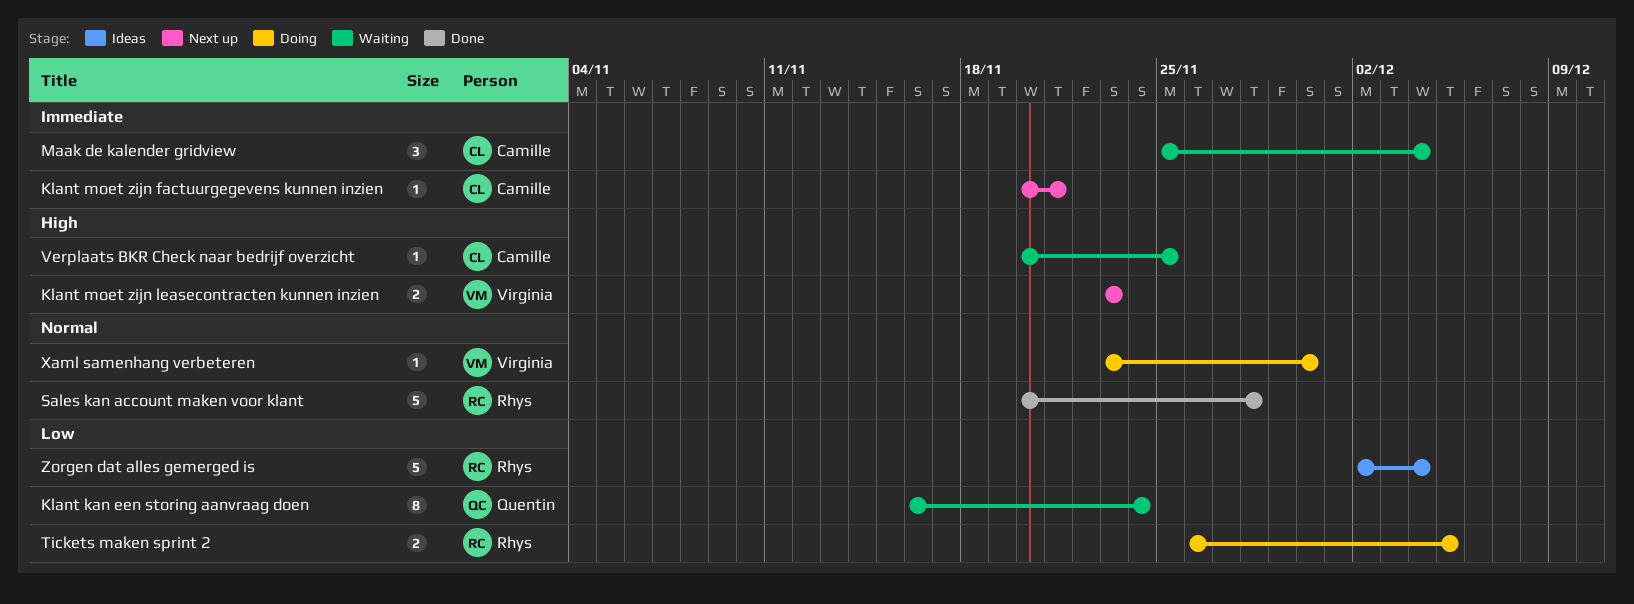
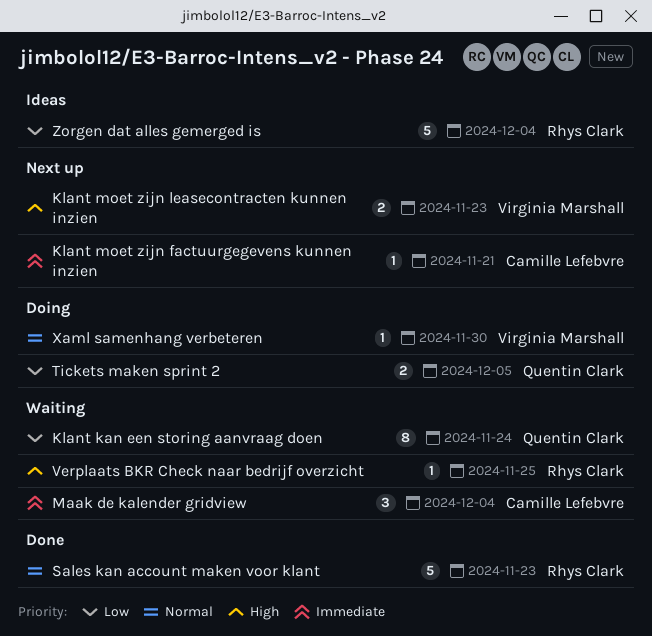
Sales kan account maken voor klant, due: Nov 28 -> Nov 23
Tickets maken sprint 2, owner: Rhys Clark -> Quentin Clark
Verplaats BKR Check naar bedrijf overzicht, owner: Camille Lefebvre -> Rhys Clark

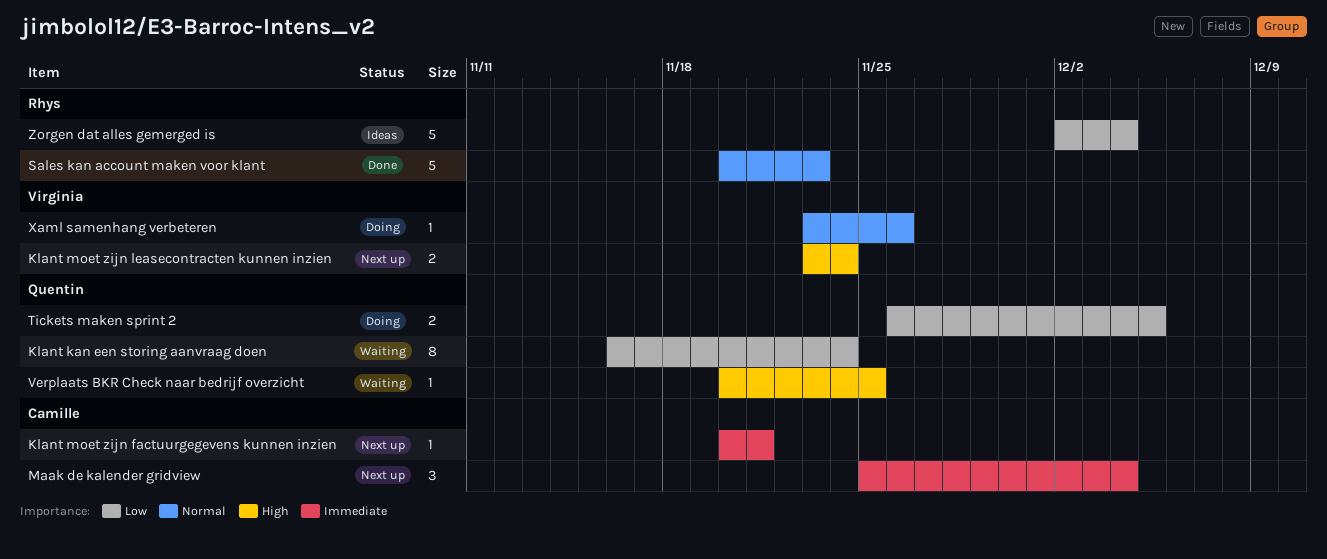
Klant moet zijn leasecontracten kunnen inzien, due: Nov 23 -> Nov 24
Maak de kalender gridview, status: Waiting -> Next up
Verplaats BKR Check naar bedrijf overzicht, owner: Rhys Clark -> Quentin Clark
Xaml samenhang verbeteren, due: Nov 30 -> Nov 26

